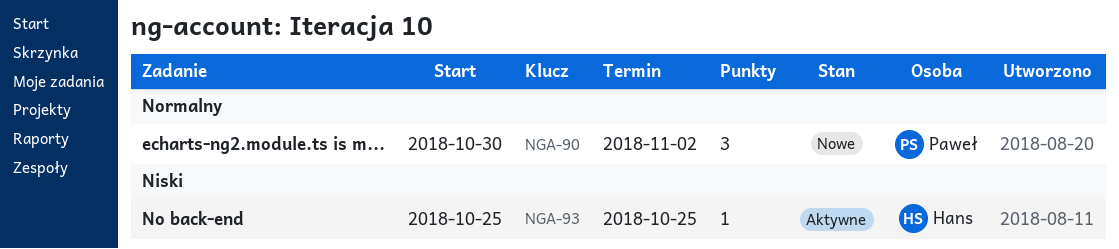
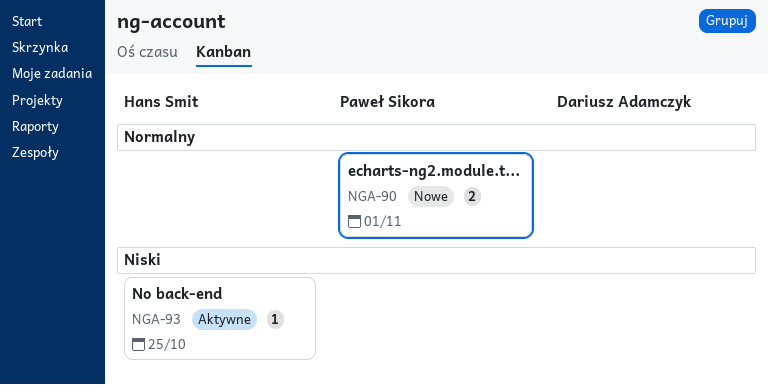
NGA-90, estimate: 3 -> 2
NGA-90, due: Nov 2 -> Nov 1

